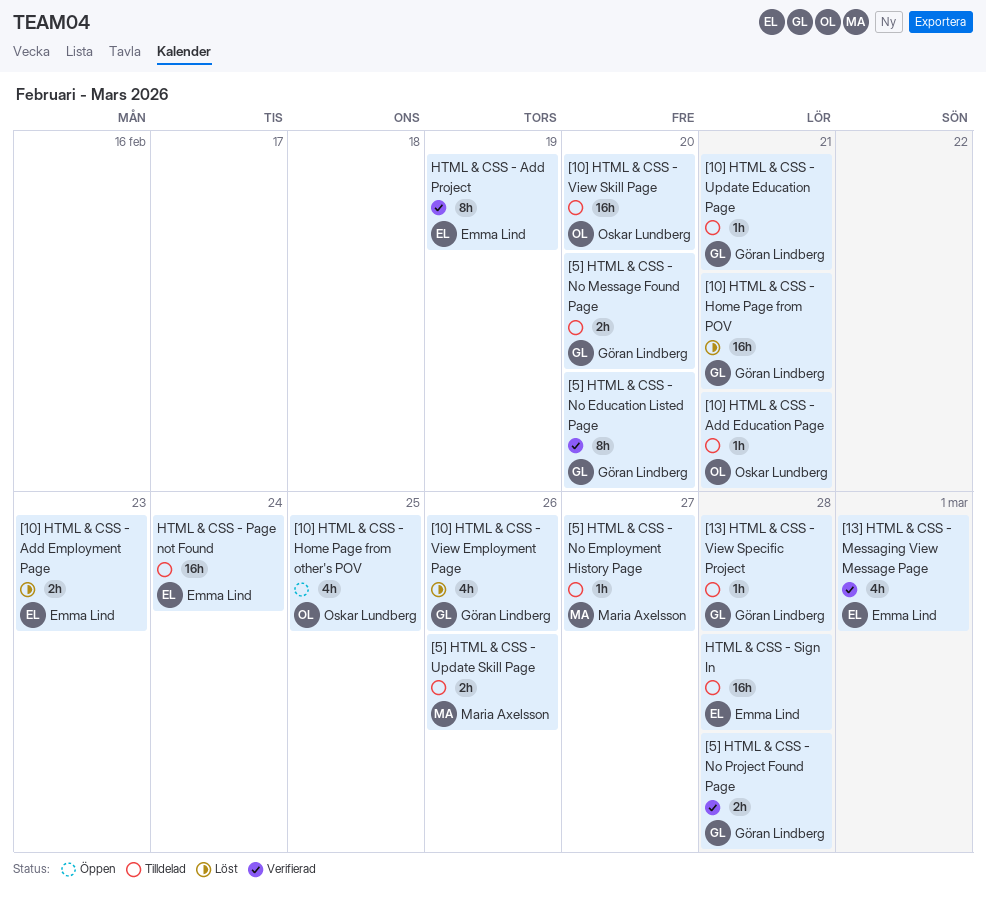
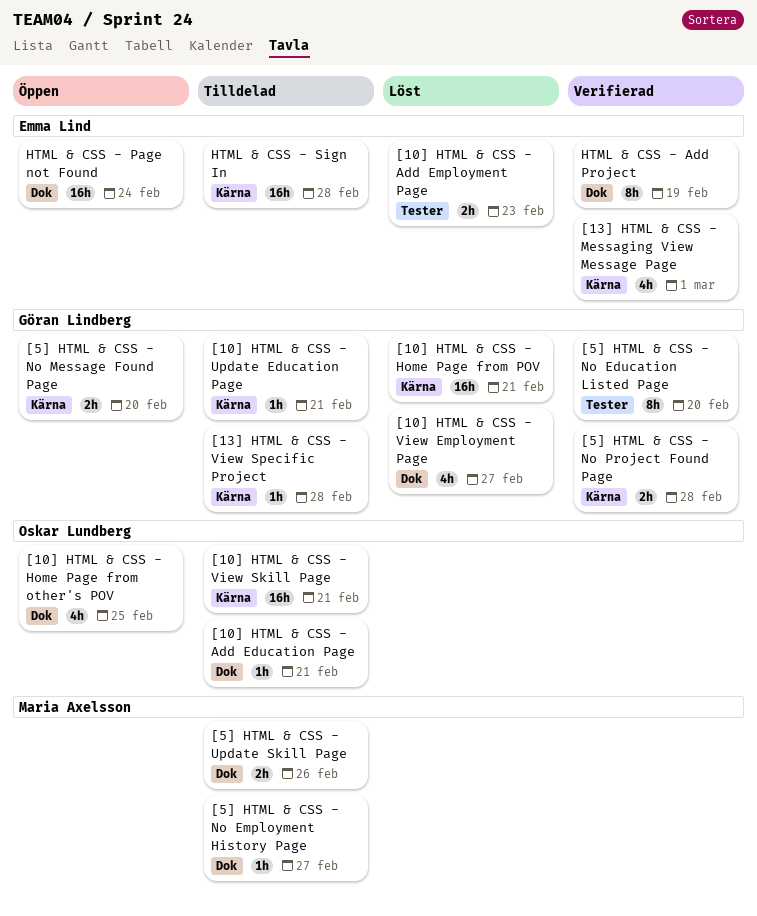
[10] HTML & CSS - View Employment Page, due: Feb 26 -> Feb 27
[10] HTML & CSS - View Skill Page, due: Feb 20 -> Feb 21
[5] HTML & CSS - No Message Found Page, status: Tilldelad -> Öppen
HTML & CSS - Page not Found, status: Tilldelad -> Öppen

